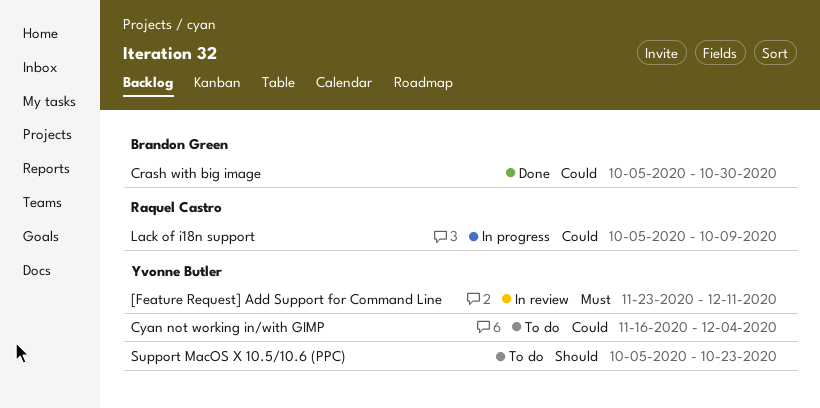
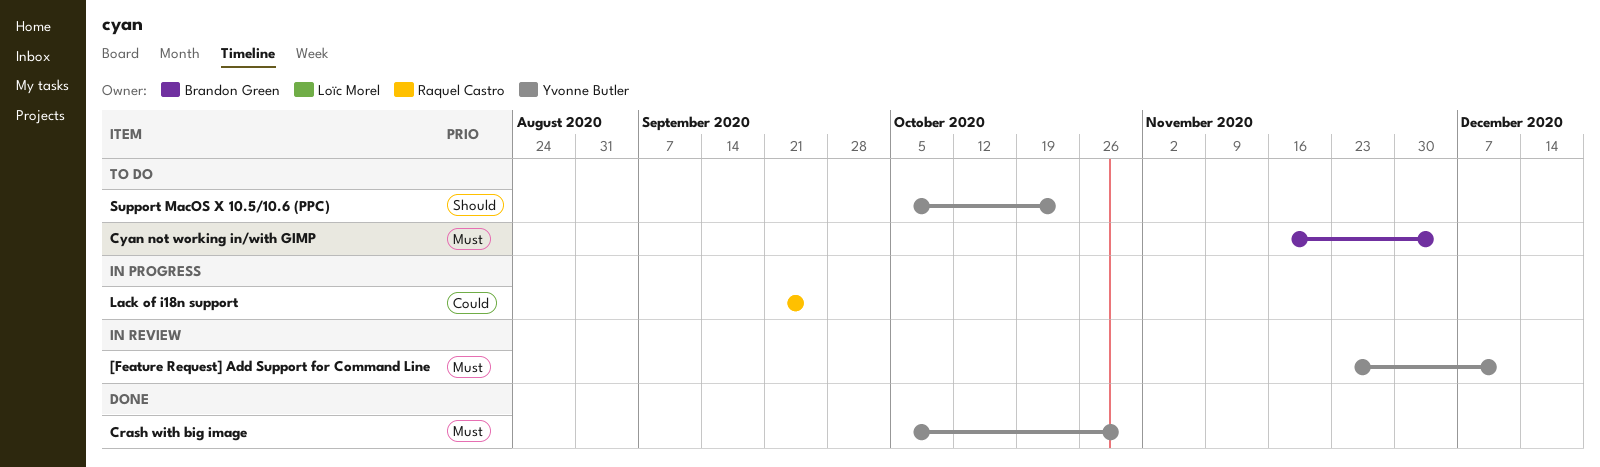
Crash with big image, owner: Brandon Green -> Yvonne Butler
Crash with big image, priority: Could -> Must
Cyan not working in/with GIMP, owner: Yvonne Butler -> Brandon Green
Cyan not working in/with GIMP, priority: Could -> Must
Lack of i18n support, start: Oct 5 -> Sep 21
Lack of i18n support, due: Oct 9 -> Sep 25

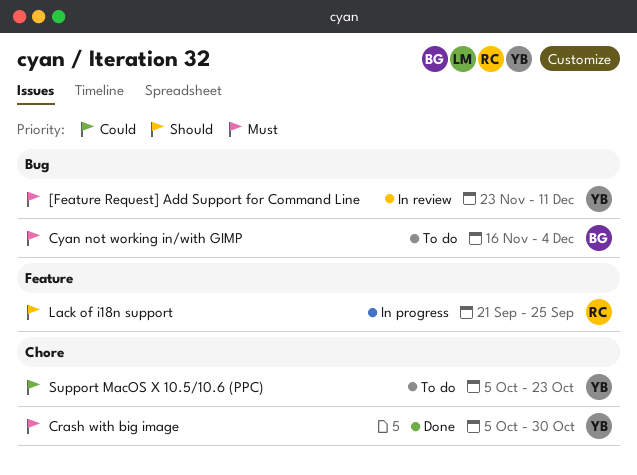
Lack of i18n support, priority: Could -> Should
Support MacOS X 10.5/10.6 (PPC), priority: Should -> Could

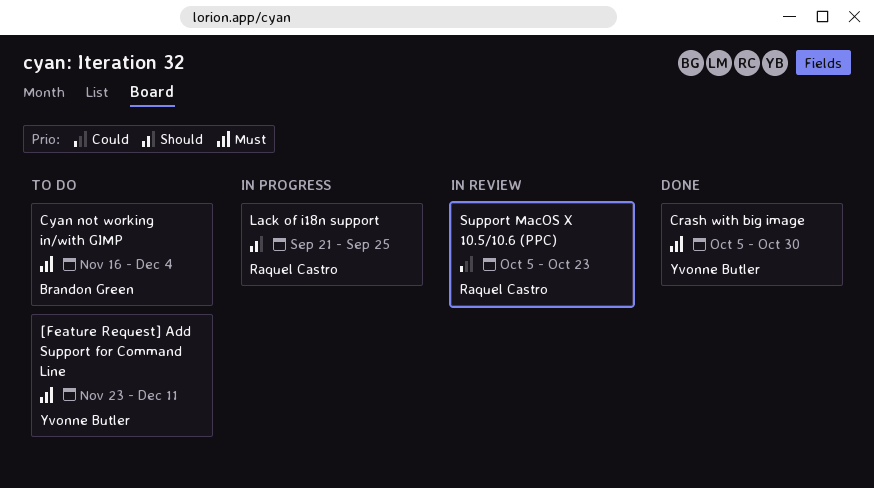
[Feature Request] Add Support for Command Line, status: In review -> To do
Support MacOS X 10.5/10.6 (PPC), status: To do -> In review
Support MacOS X 10.5/10.6 (PPC), owner: Yvonne Butler -> Raquel Castro

